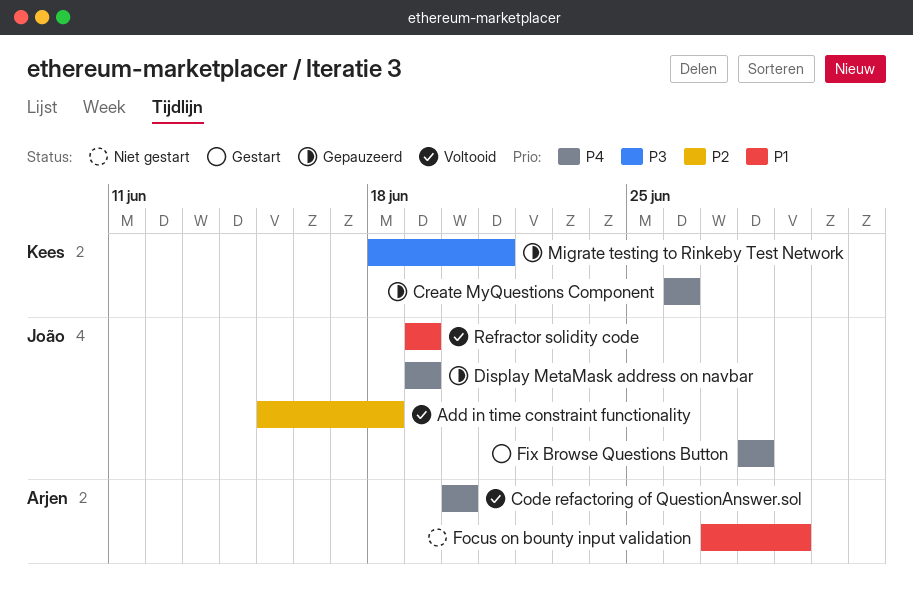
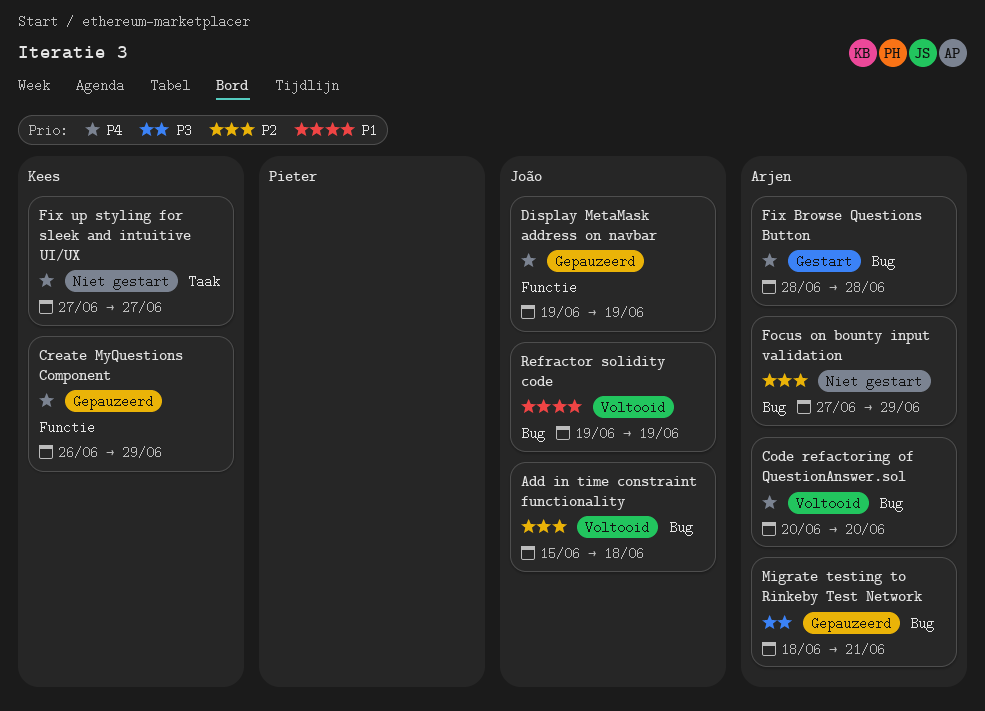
Create MyQuestions Component, due: Jun 26 -> Jun 29
Fix Browse Questions Button, owner: João -> Arjen
Fix up styling for sleek and intuitive UI/UX: none -> present
Focus on bounty input validation, priority: P1 -> P2
Migrate testing to Rinkeby Test Network, owner: Kees -> Arjen

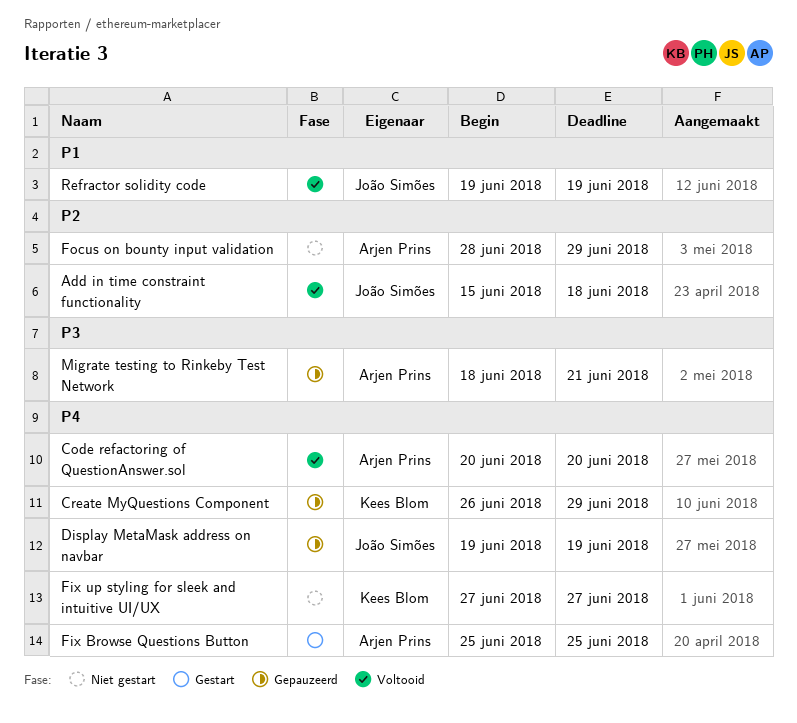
Fix Browse Questions Button, start: Jun 28 -> Jun 25
Fix Browse Questions Button, due: Jun 28 -> Jun 25
Focus on bounty input validation, start: Jun 27 -> Jun 28

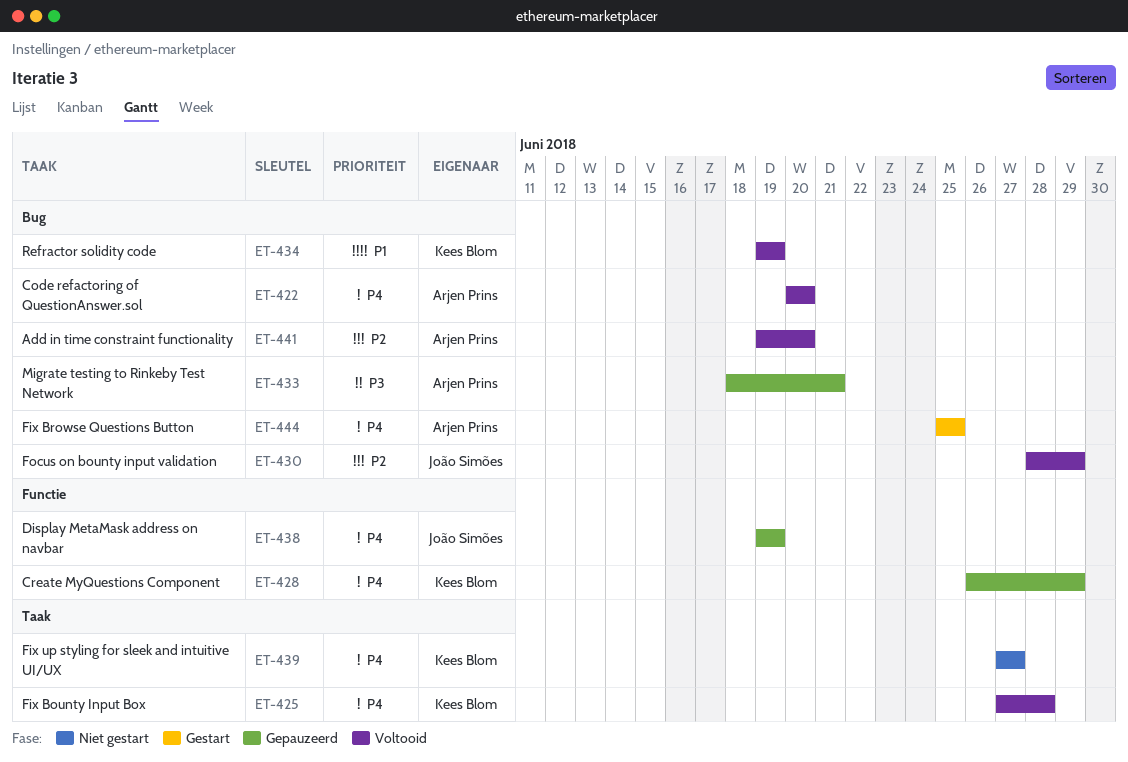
Add in time constraint functionality, owner: João Simões -> Arjen Prins
Add in time constraint functionality, start: Jun 15 -> Jun 19
Add in time constraint functionality, due: Jun 18 -> Jun 20
Fix Bounty Input Box: none -> present
Focus on bounty input validation, status: Niet gestart -> Voltooid
Focus on bounty input validation, owner: Arjen Prins -> João Simões
Refractor solidity code, owner: João Simões -> Kees Blom

